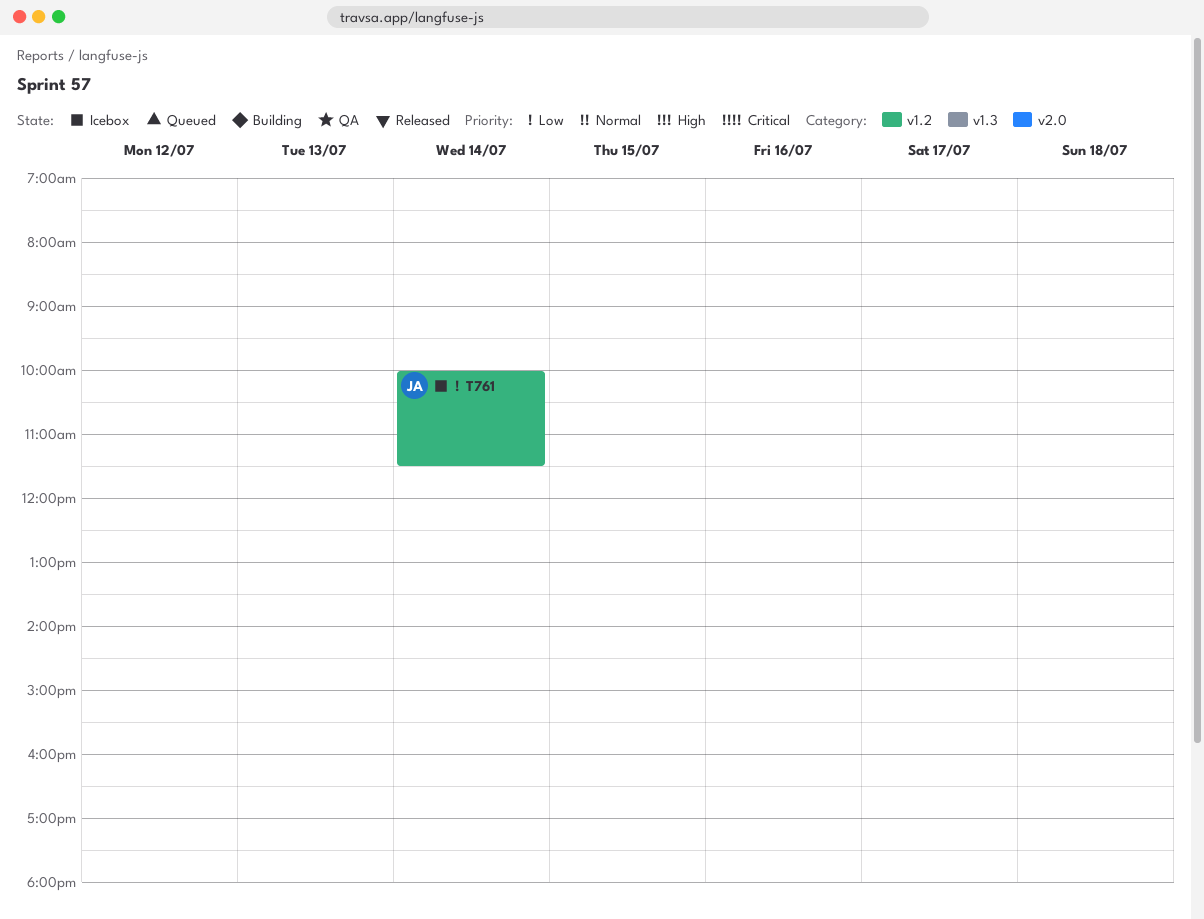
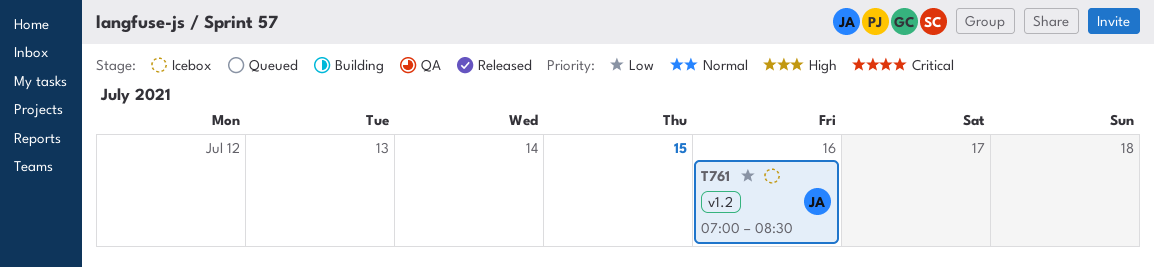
T761, day: Jul 14 -> Jul 16
T761, begins: 10:00 -> 07:00
T761, ends: 11:30 -> 08:30

